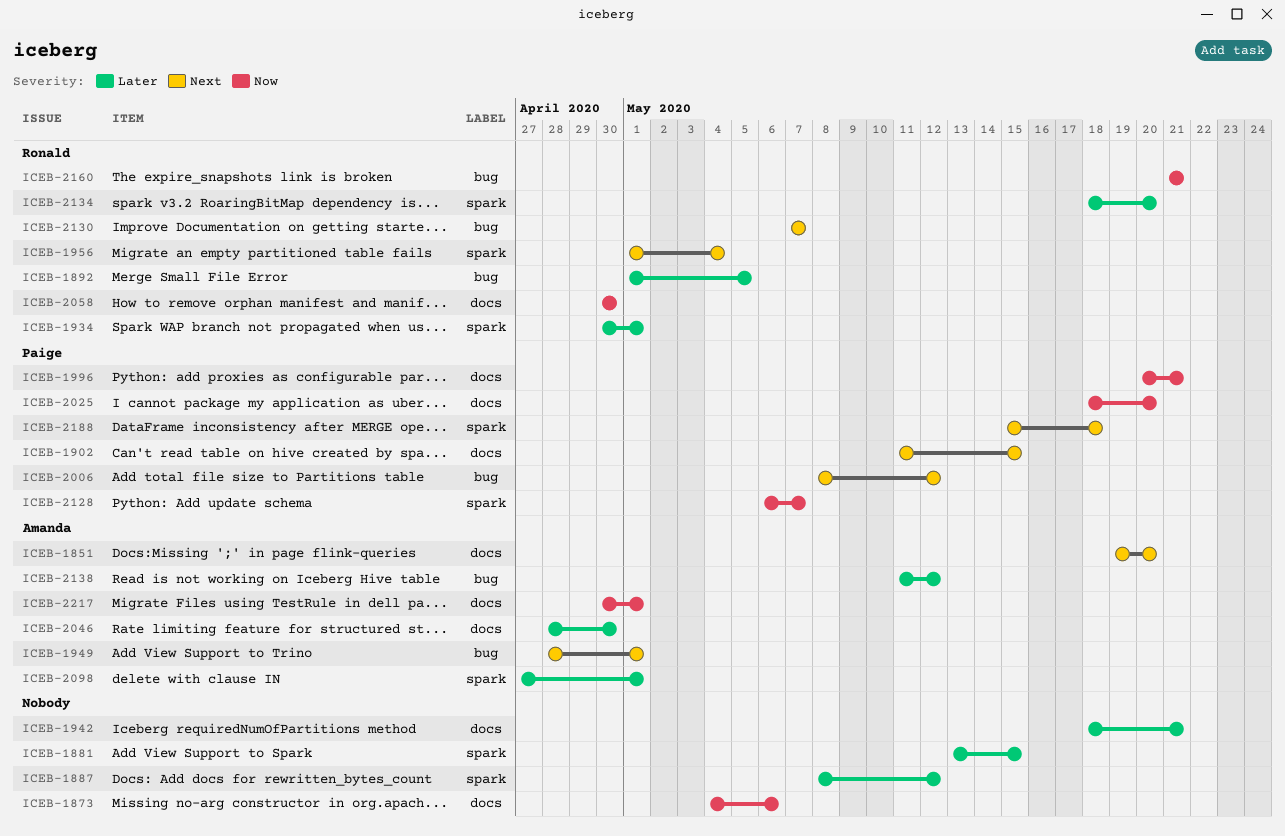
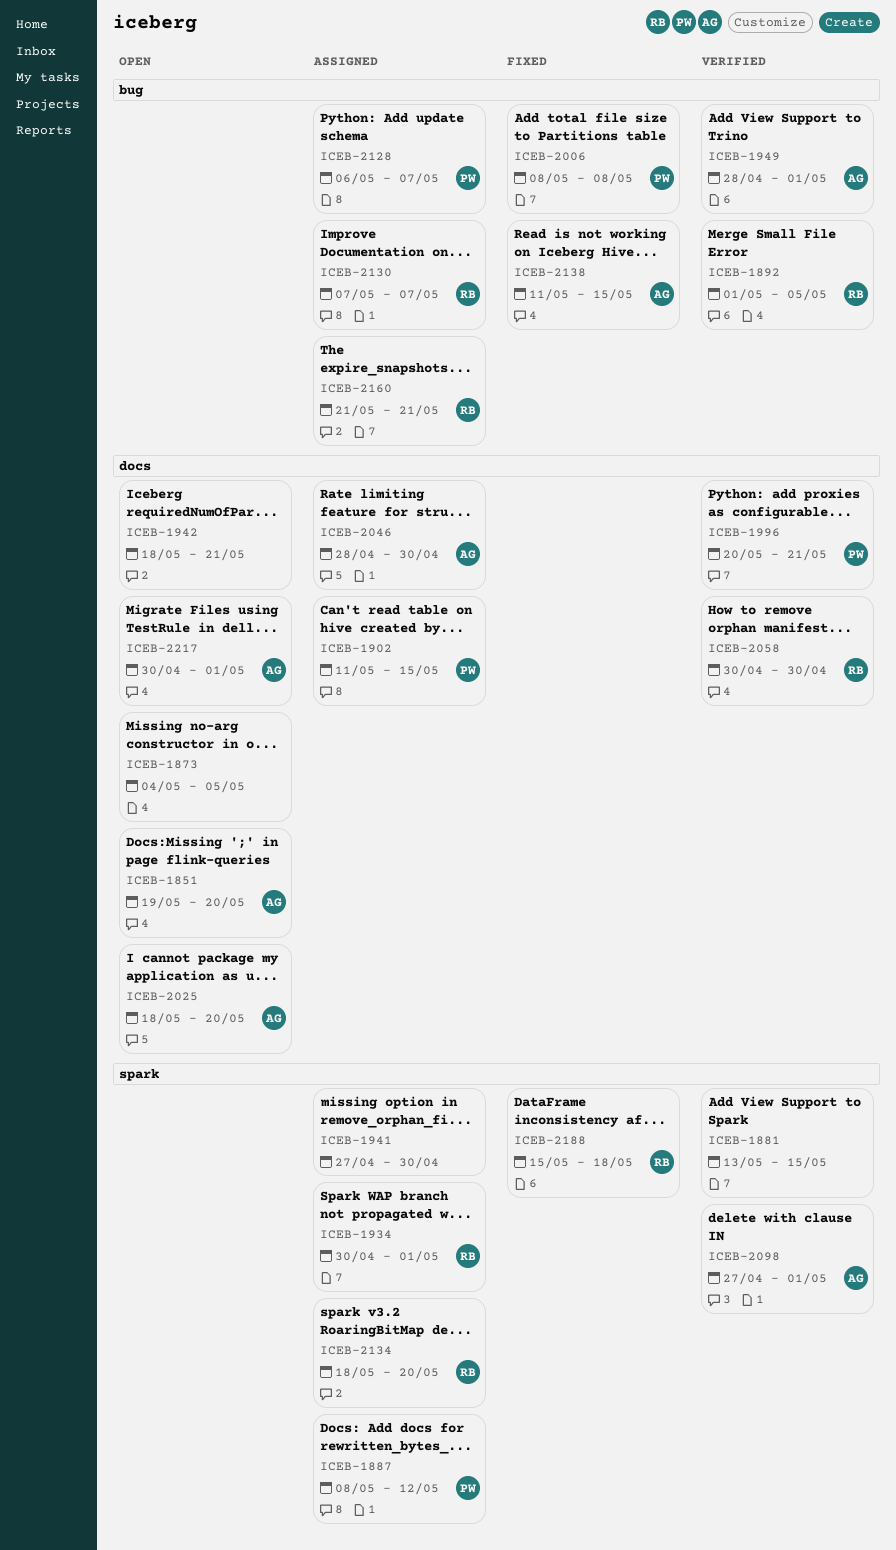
ICEB-1873, due: May 6 -> May 5
ICEB-1887, owner: none -> Paige
ICEB-1941: none -> present
ICEB-1956: present -> none
ICEB-2006, due: May 12 -> May 8
ICEB-2025, owner: Paige -> Amanda
ICEB-2128, label: spark -> bug
ICEB-2138, due: May 12 -> May 15
ICEB-2188, owner: Paige -> Ronald

